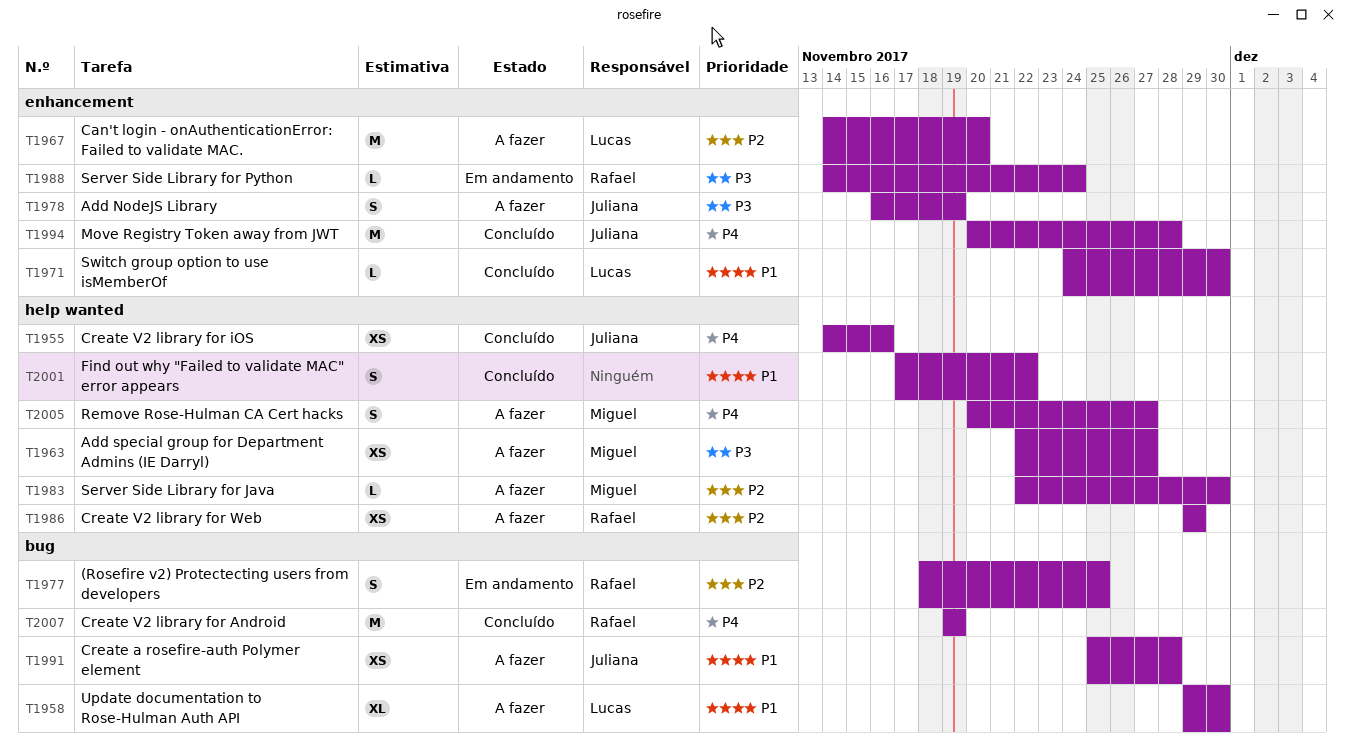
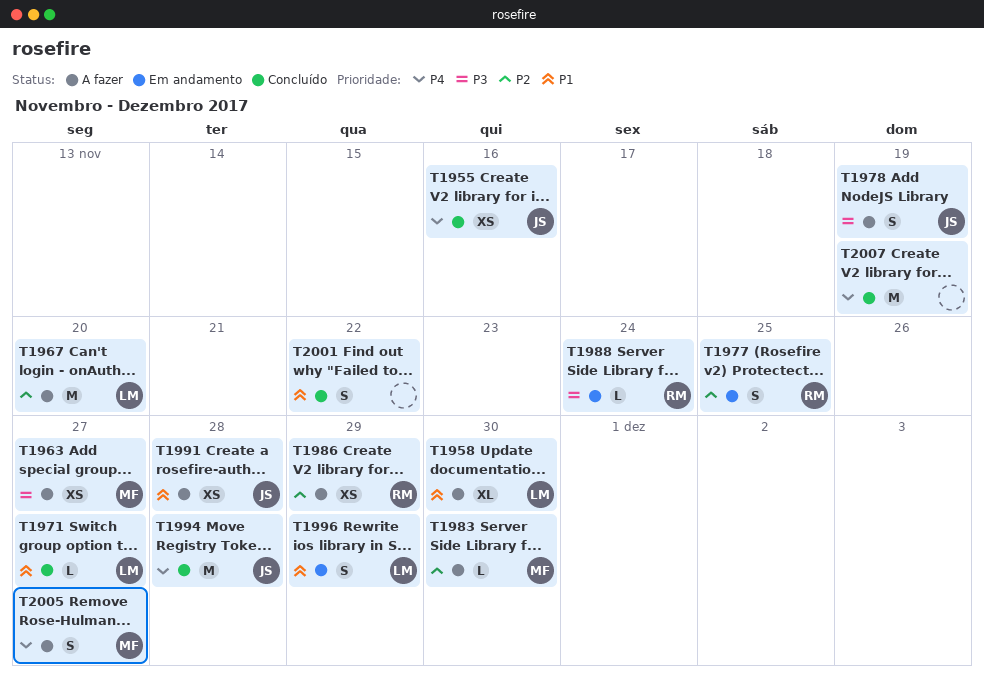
T1971, due: Nov 30 -> Nov 27
T1996: none -> present
T2007, owner: Rafael -> none

